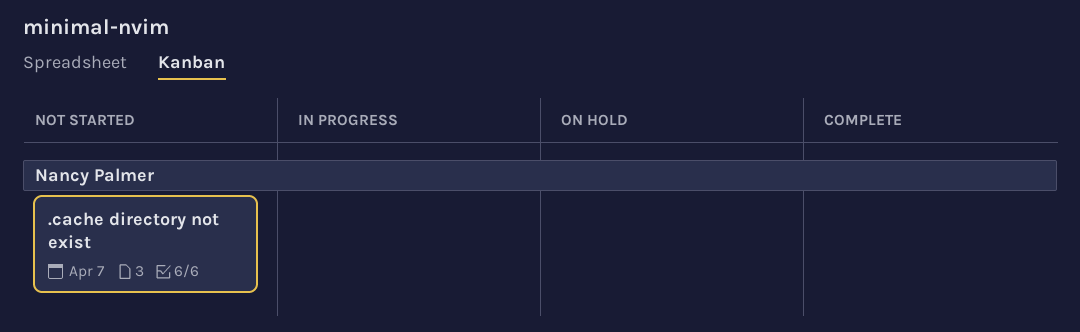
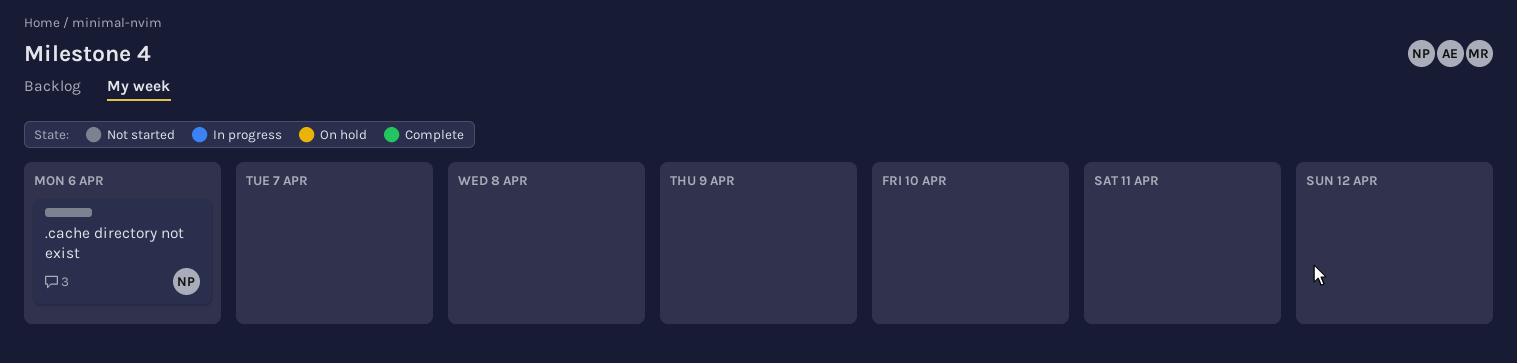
.cache directory not exist, due: Apr 7 -> Apr 6

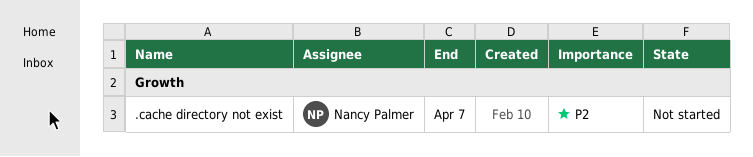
.cache directory not exist, due: Apr 6 -> Apr 7

